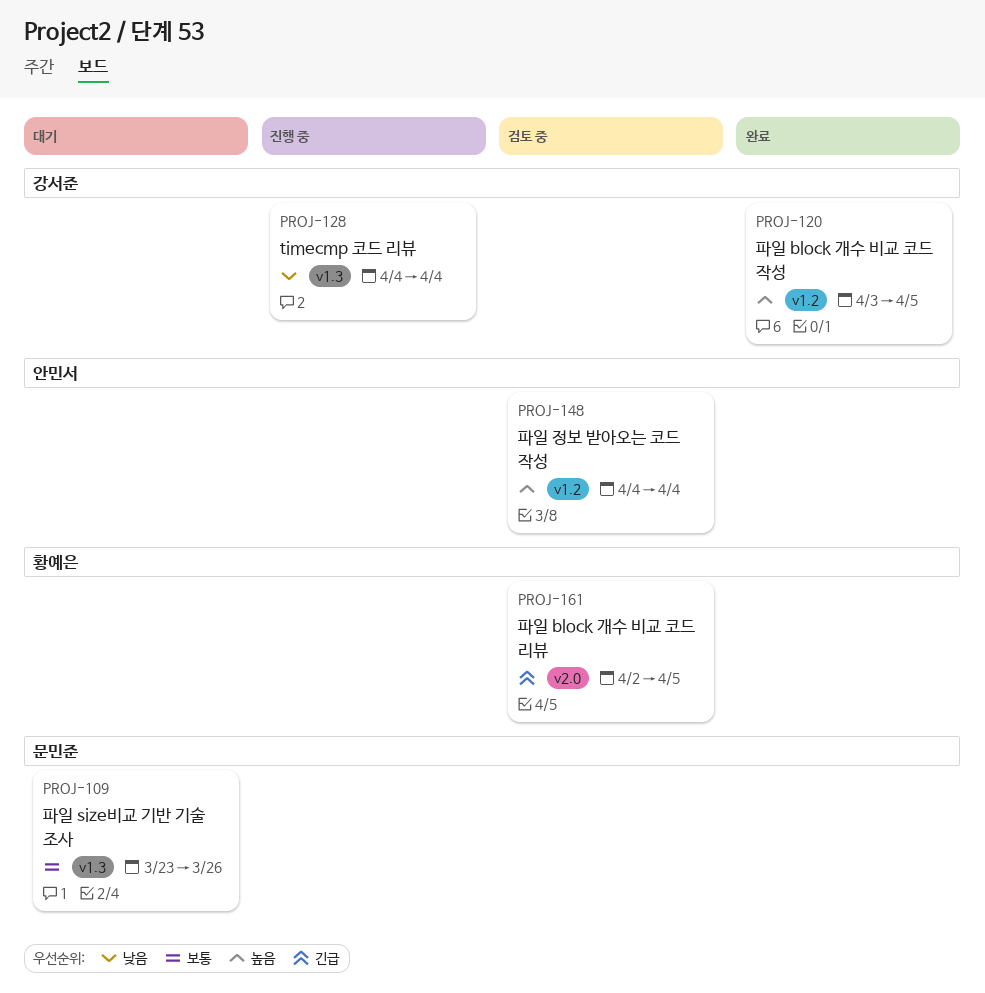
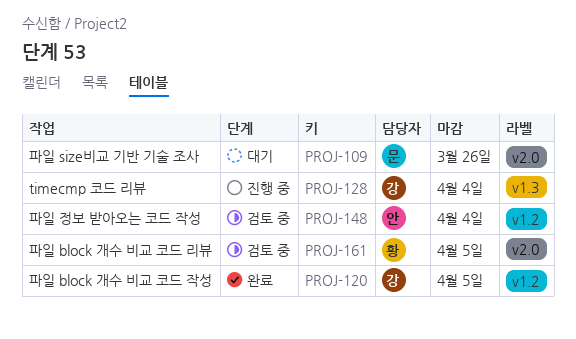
PROJ-109, label: v1.3 -> v2.0

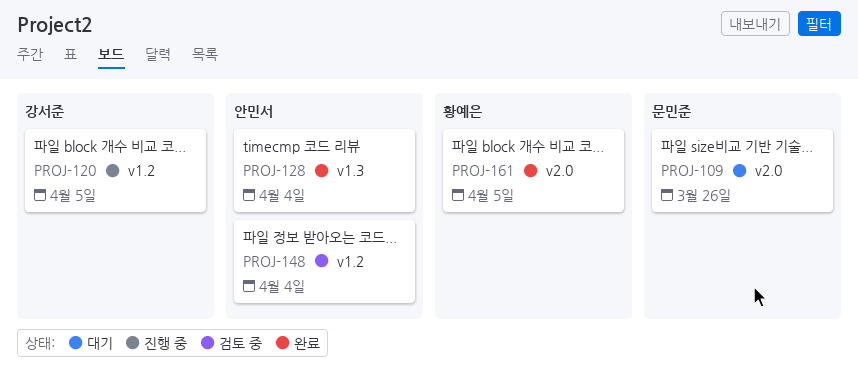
PROJ-120, status: 완료 -> 진행 중
PROJ-128, status: 진행 중 -> 완료
PROJ-128, owner: 강서준 -> 안민서
PROJ-161, status: 검토 중 -> 완료

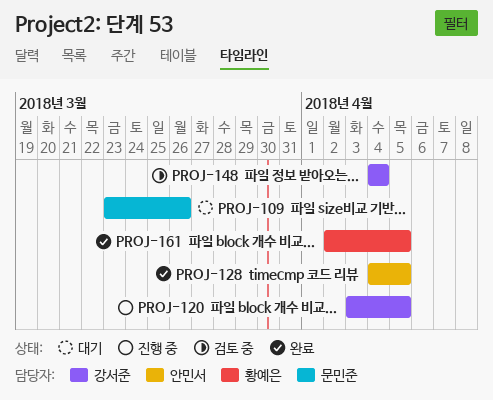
PROJ-128, due: Apr 4 -> Apr 5
PROJ-148, owner: 안민서 -> 강서준

